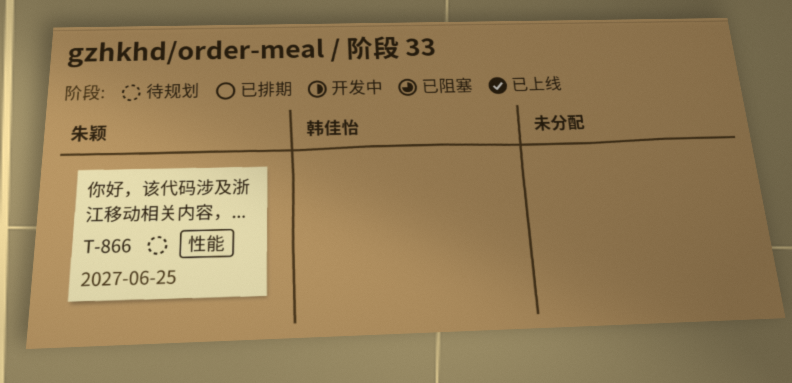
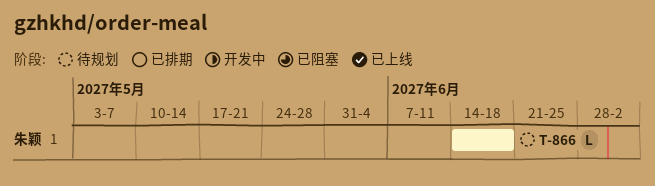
T-866, due: Jun 25 -> Jun 18

